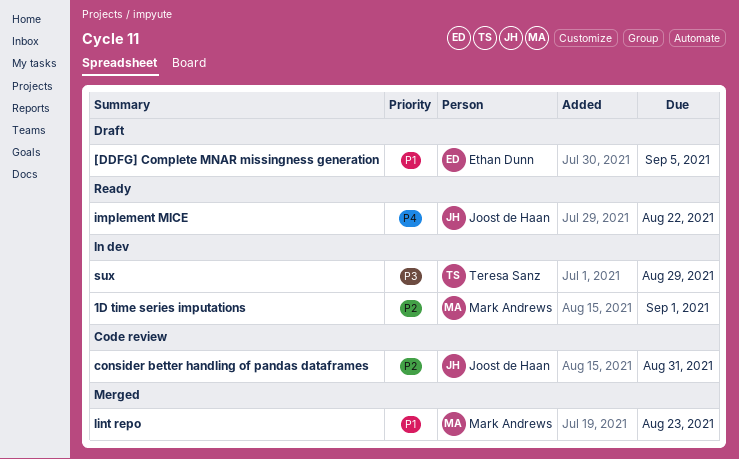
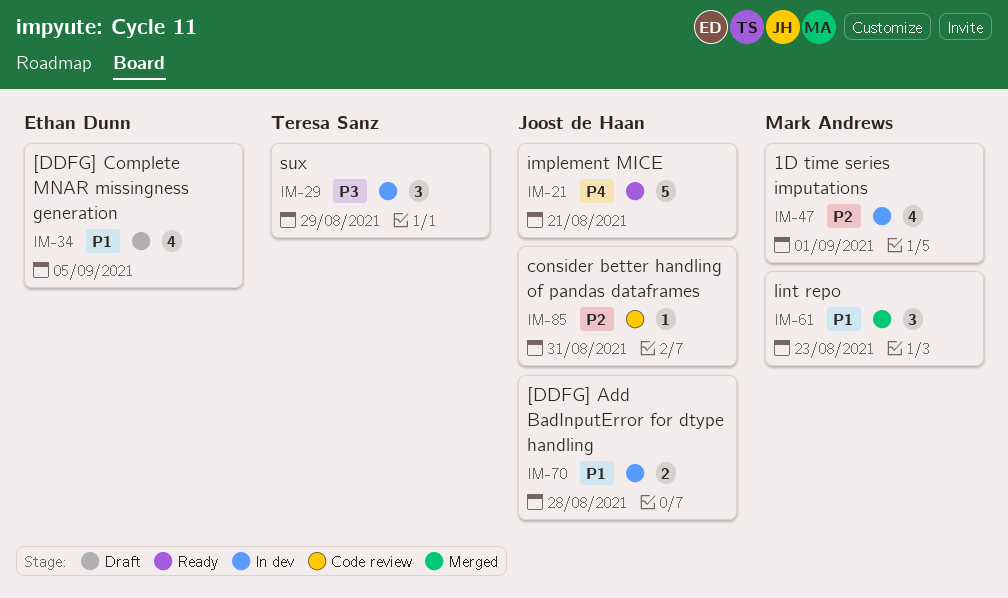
[DDFG] Add BadInputError for dtype handling: none -> present
implement MICE, due: Aug 22 -> Aug 21

